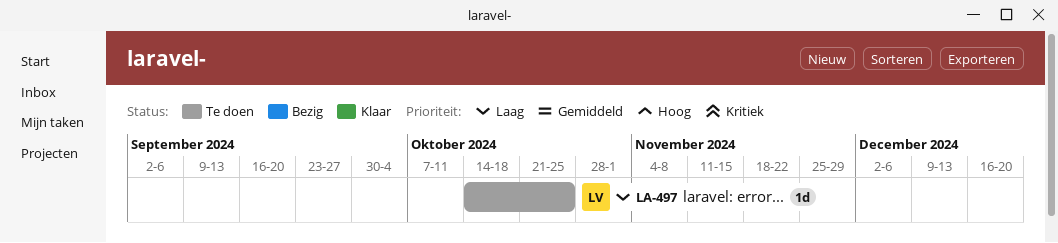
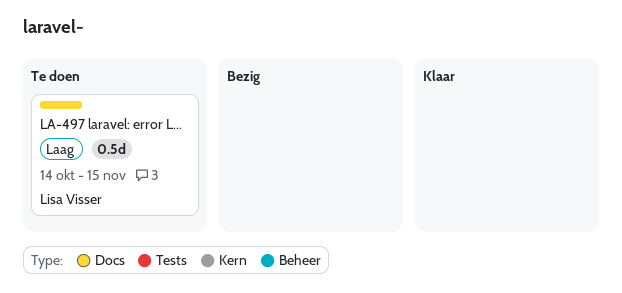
LA-497, estimate: 1d -> 0.5d
LA-497, due: Oct 25 -> Nov 15

